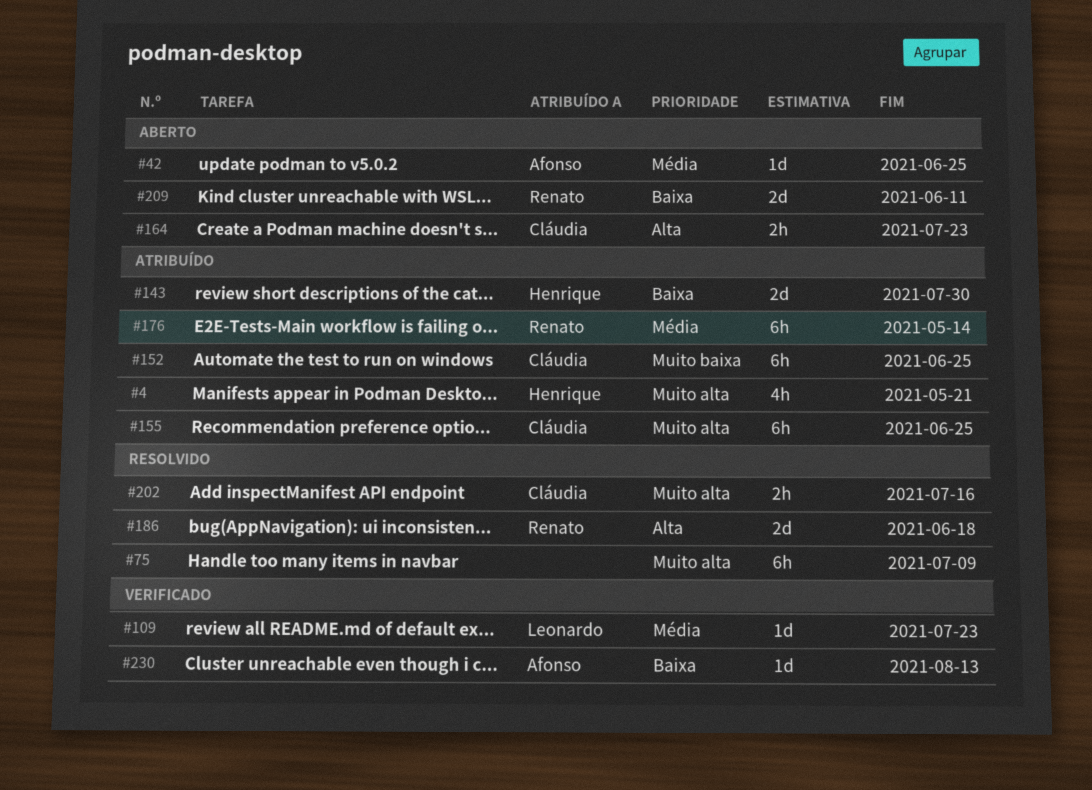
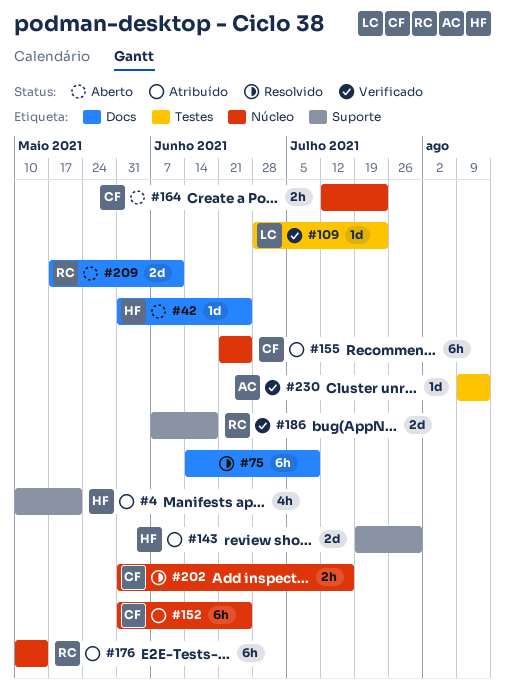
#42, owner: Afonso -> Henrique
#186, status: Resolvido -> Verificado

